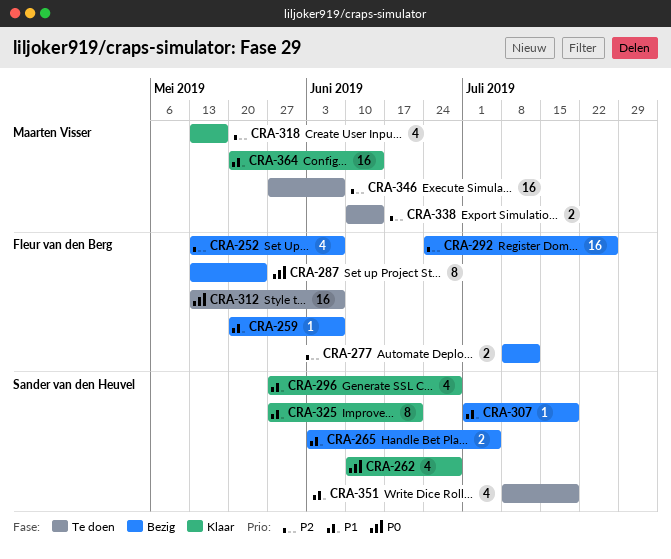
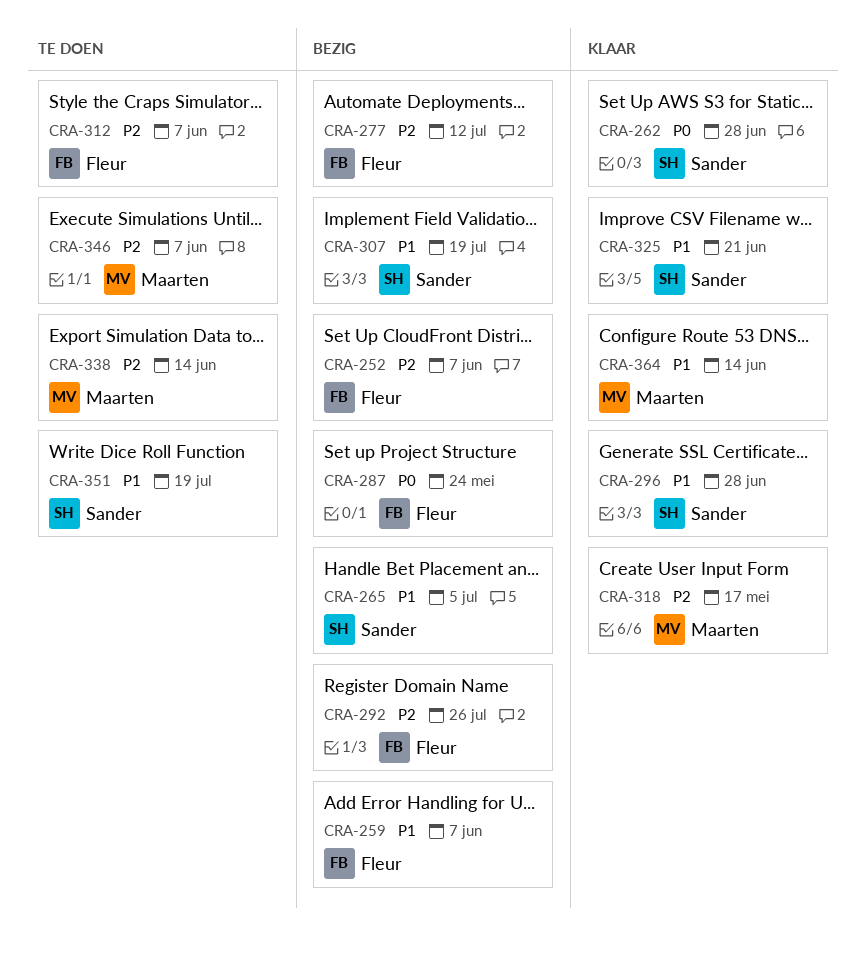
CRA-312, priority: P0 -> P2

